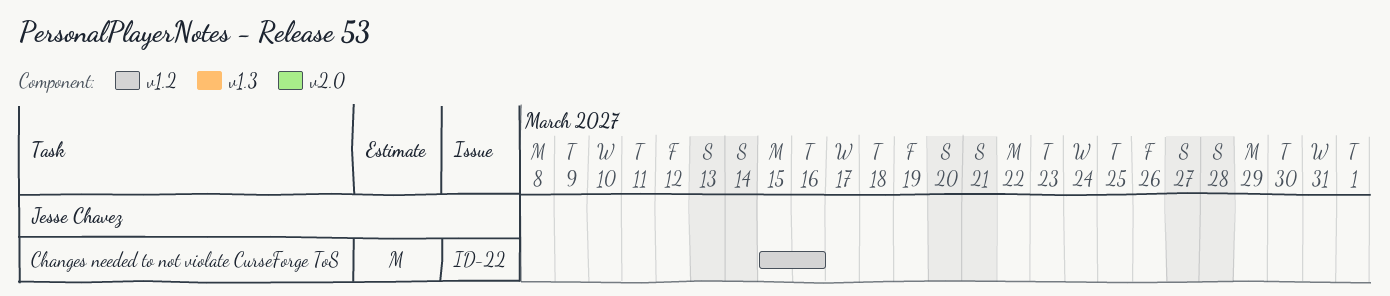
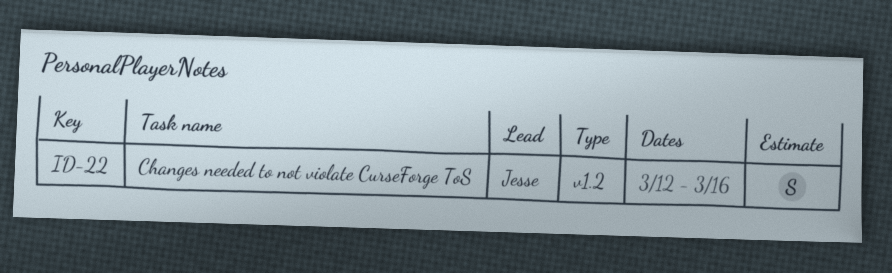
ID-22, estimate: M -> S
ID-22, start: Mar 15 -> Mar 12

